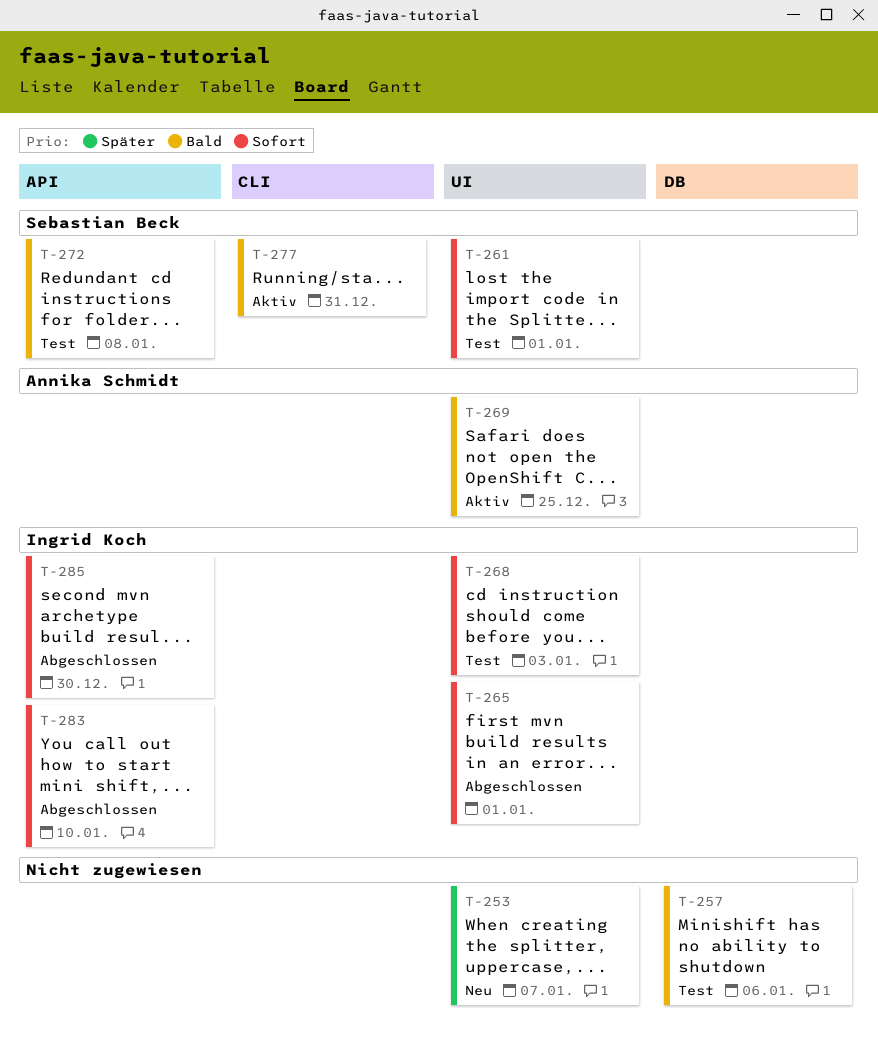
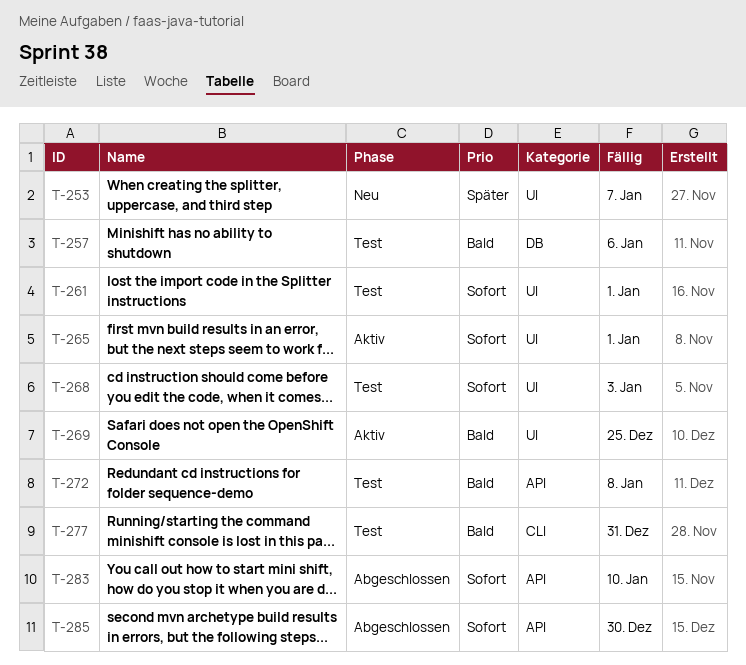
T-265, status: Abgeschlossen -> Aktiv
T-277, status: Aktiv -> Test

